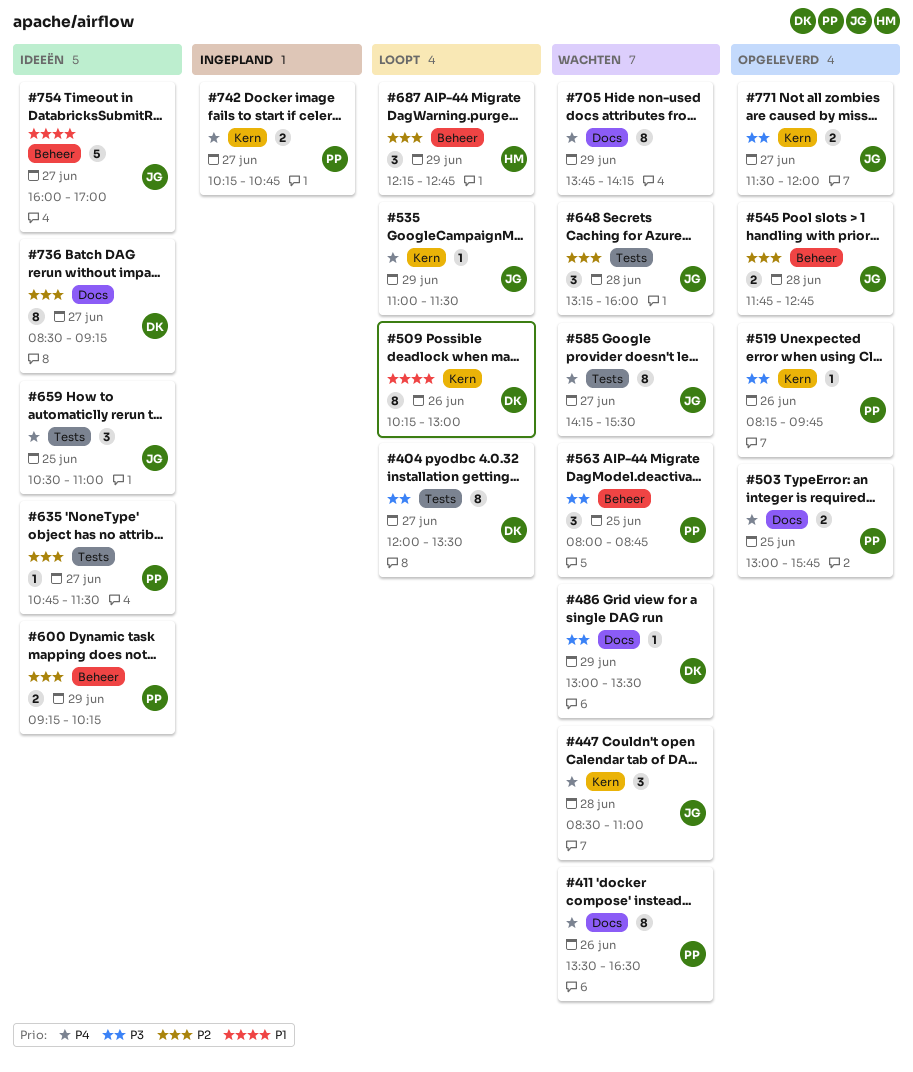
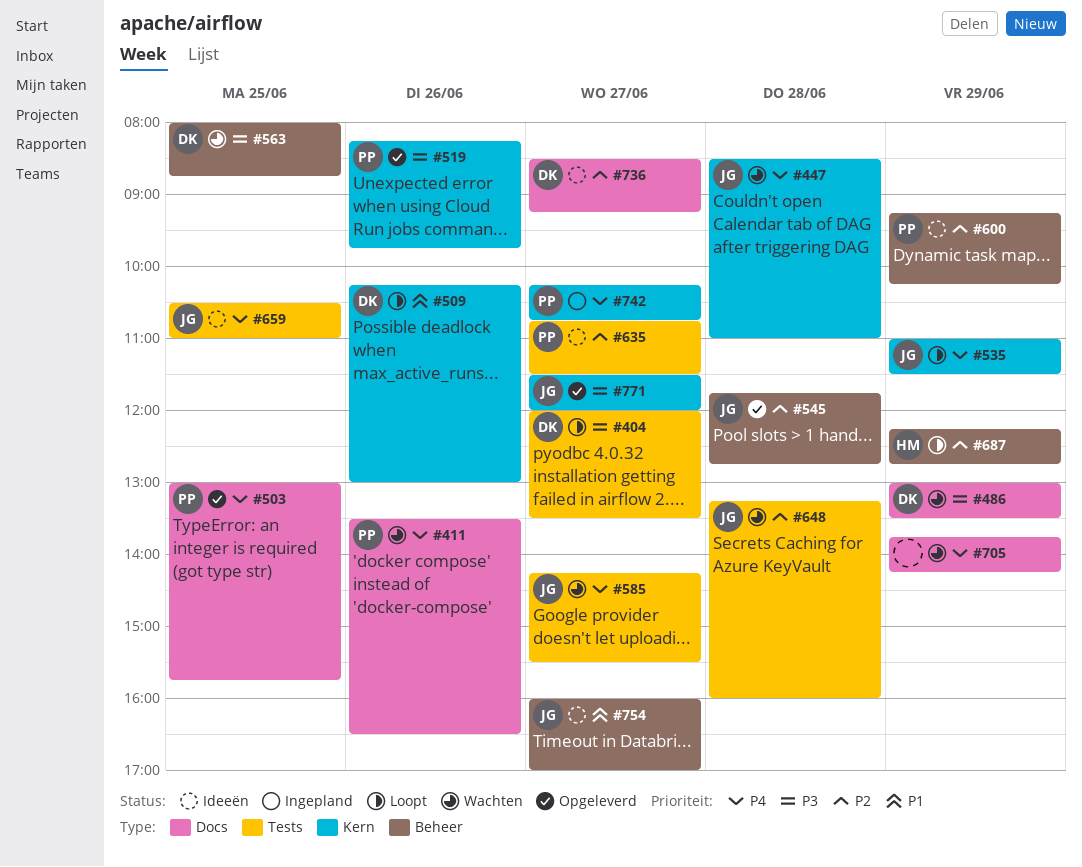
#563, owner: PP -> DK

